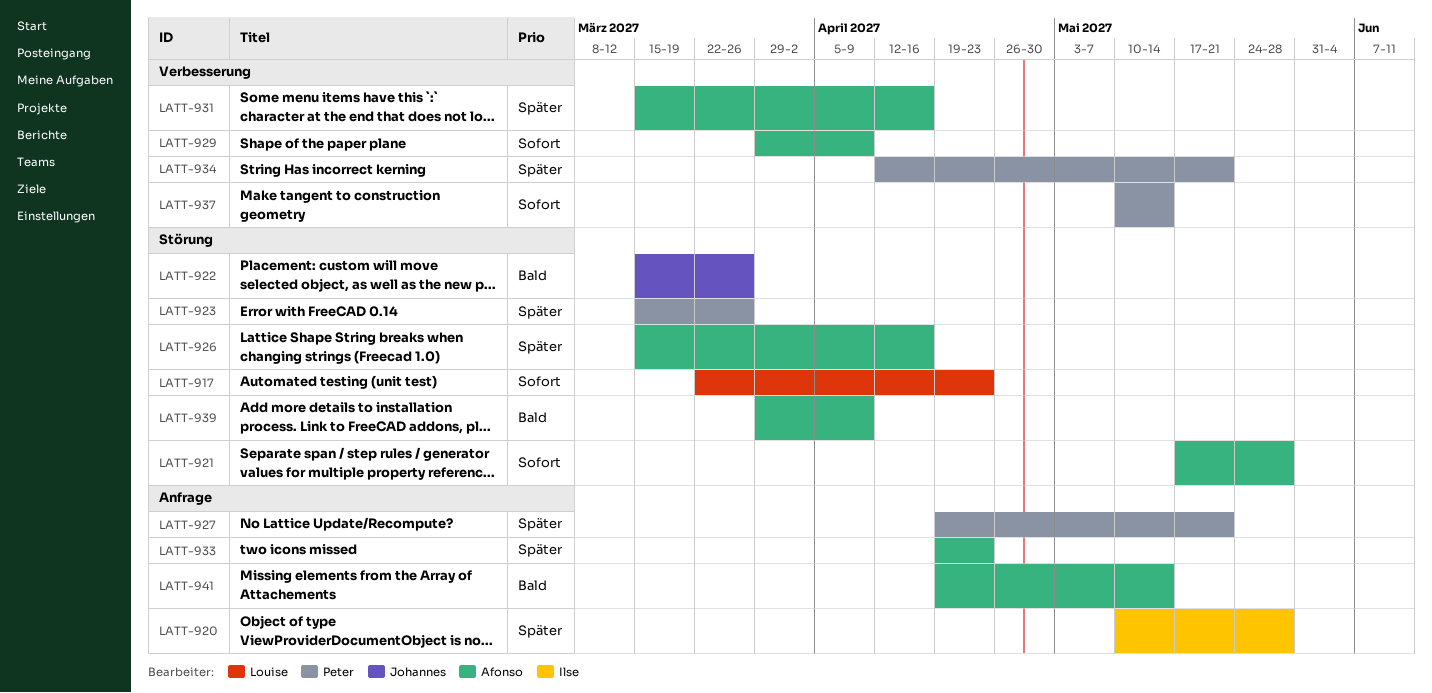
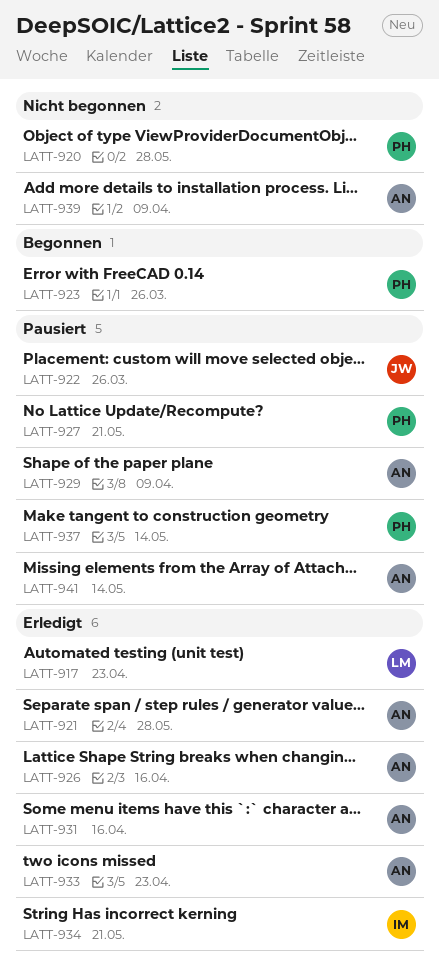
LATT-920, owner: Ilse -> Peter
LATT-934, owner: Peter -> Ilse

